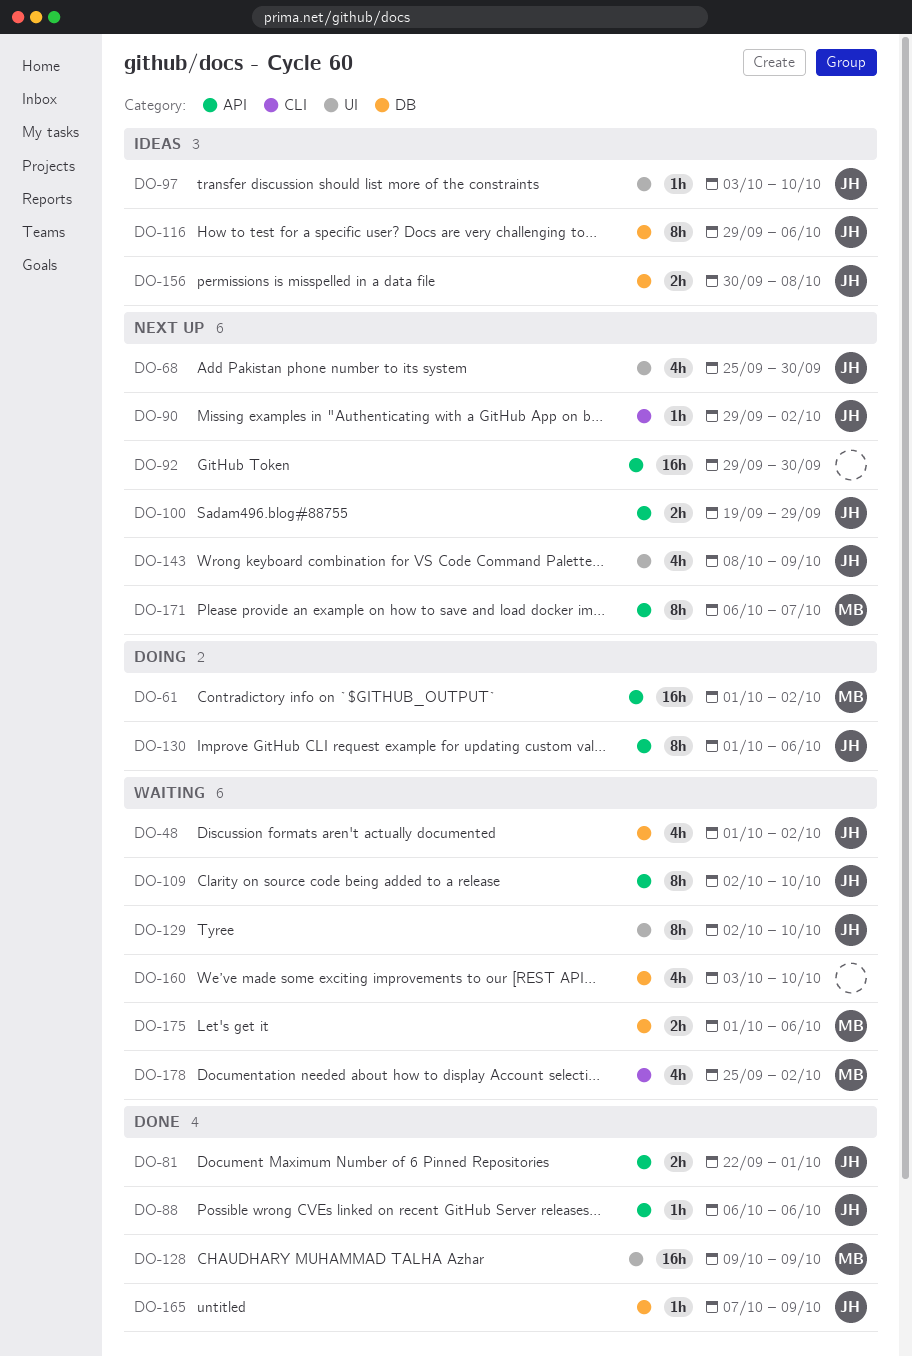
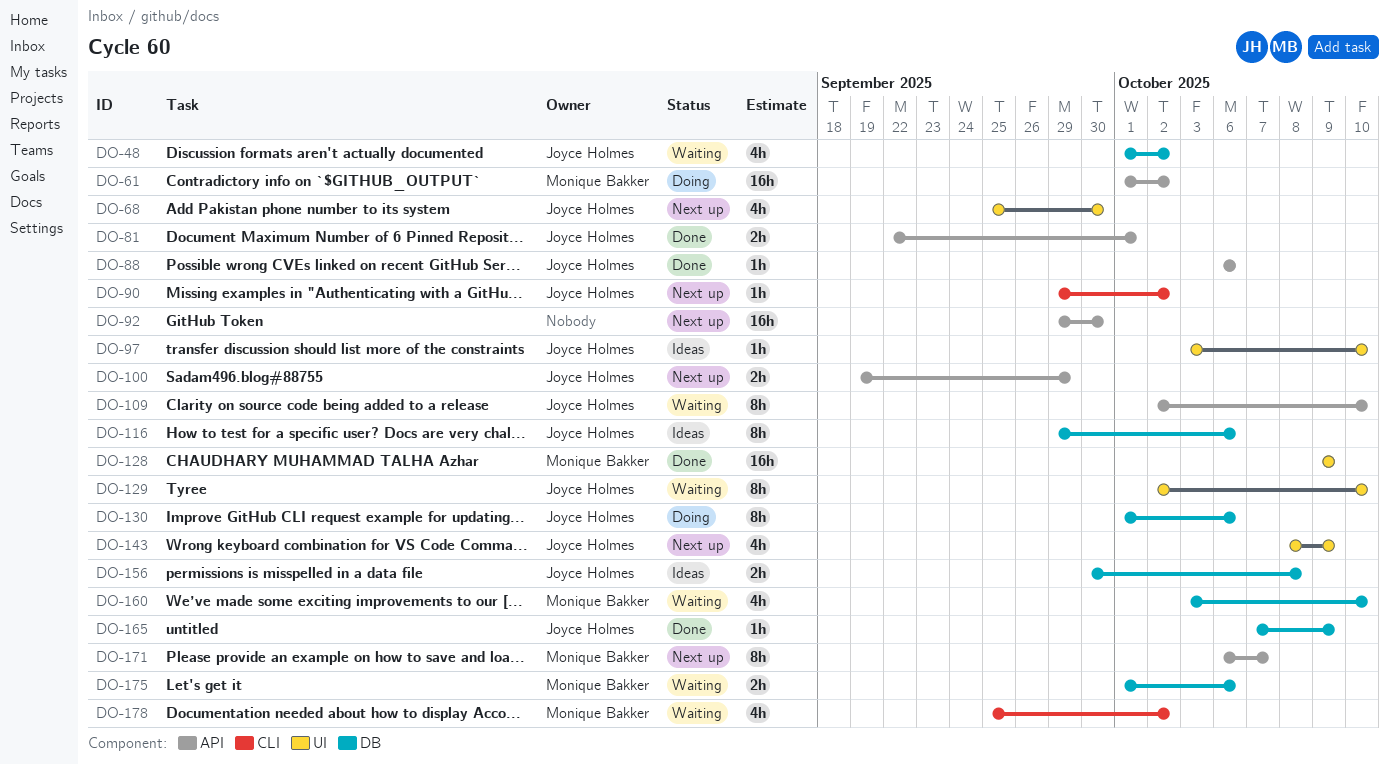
DO-130, label: API -> DB
DO-160, owner: none -> Monique Bakker

